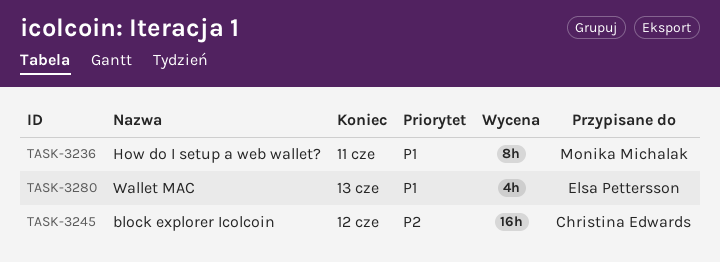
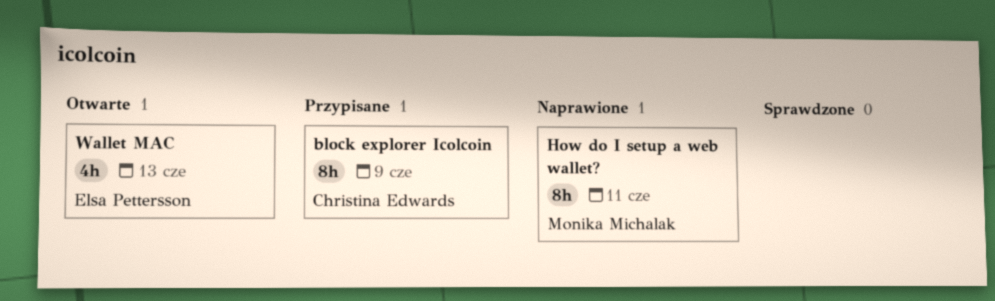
block explorer Icolcoin, estimate: 16h -> 8h
block explorer Icolcoin, due: Jun 12 -> Jun 9

